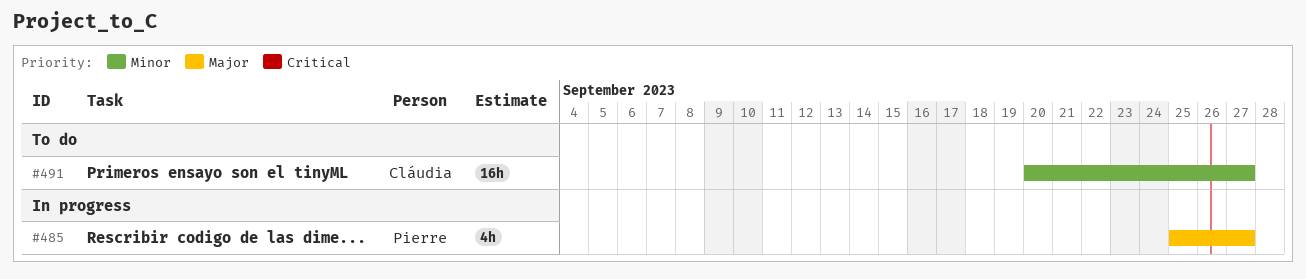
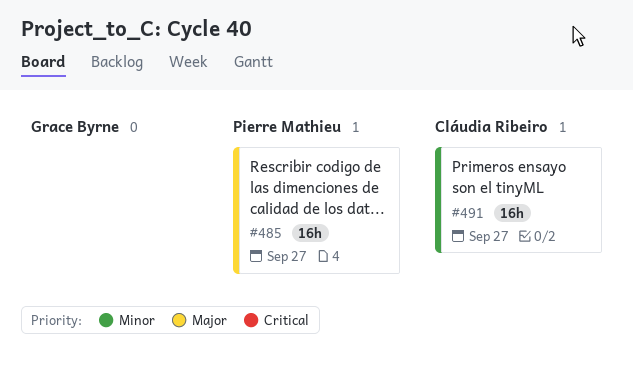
#485, estimate: 4h -> 16h

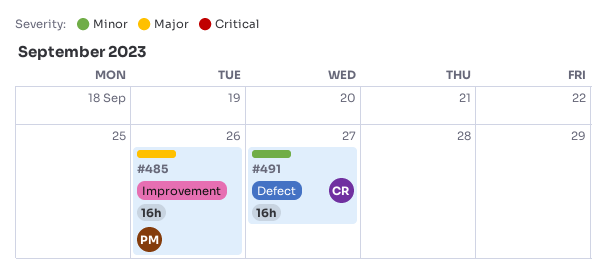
#485, due: Sep 27 -> Sep 26

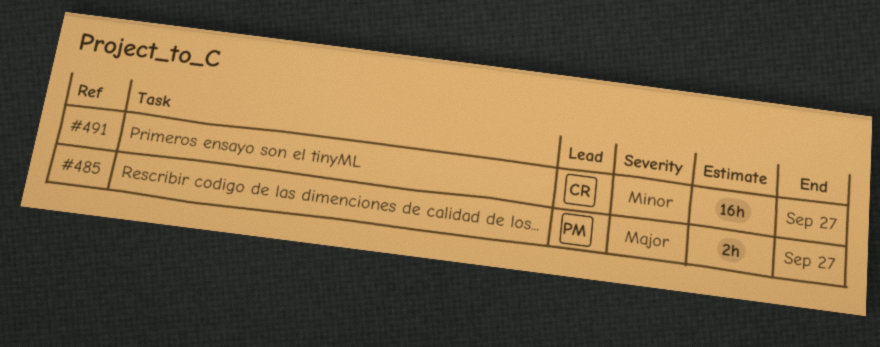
#485, estimate: 16h -> 2h
#485, due: Sep 26 -> Sep 27

